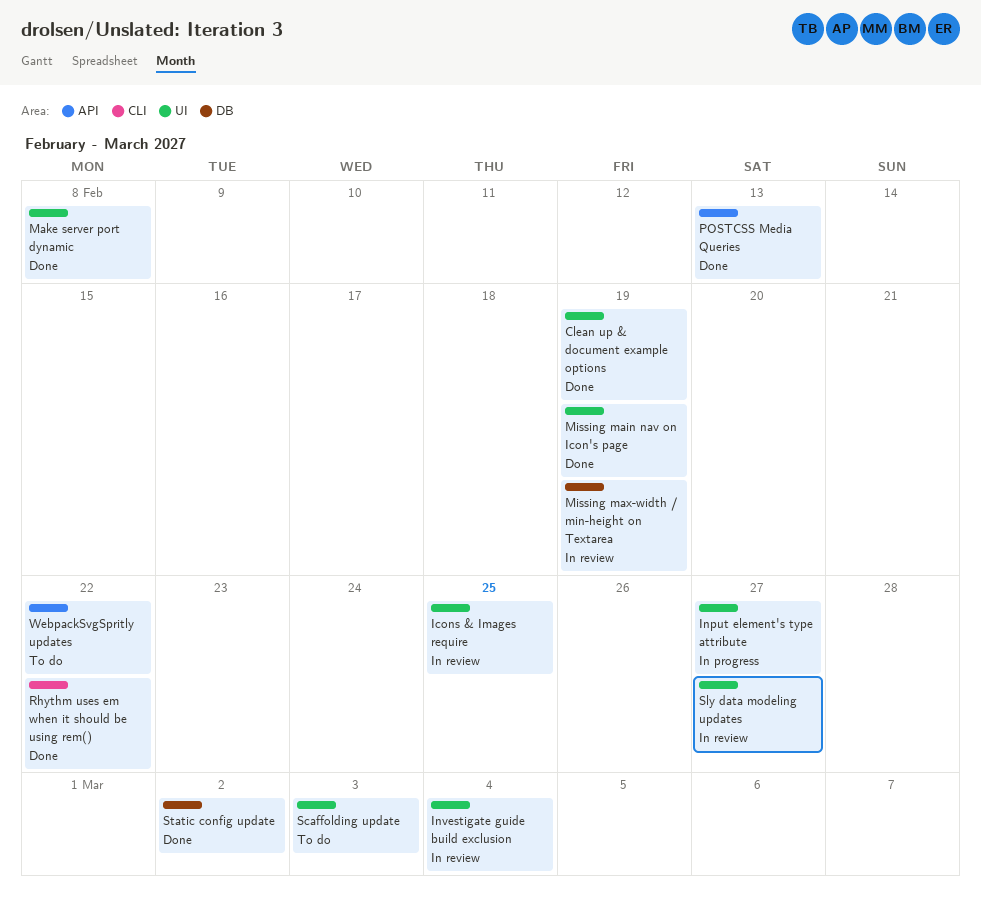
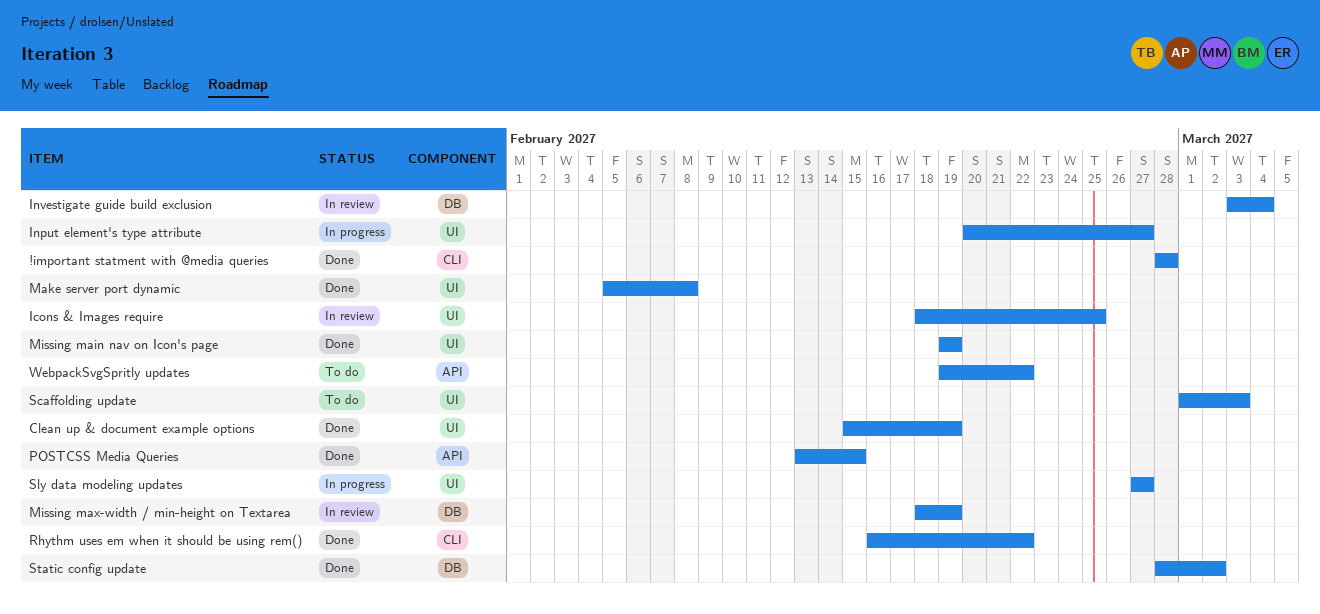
!important statment with @media queries: none -> present
Investigate guide build exclusion, label: UI -> DB
POSTCSS Media Queries, due: Feb 13 -> Feb 15
Sly data modeling updates, status: In review -> In progress

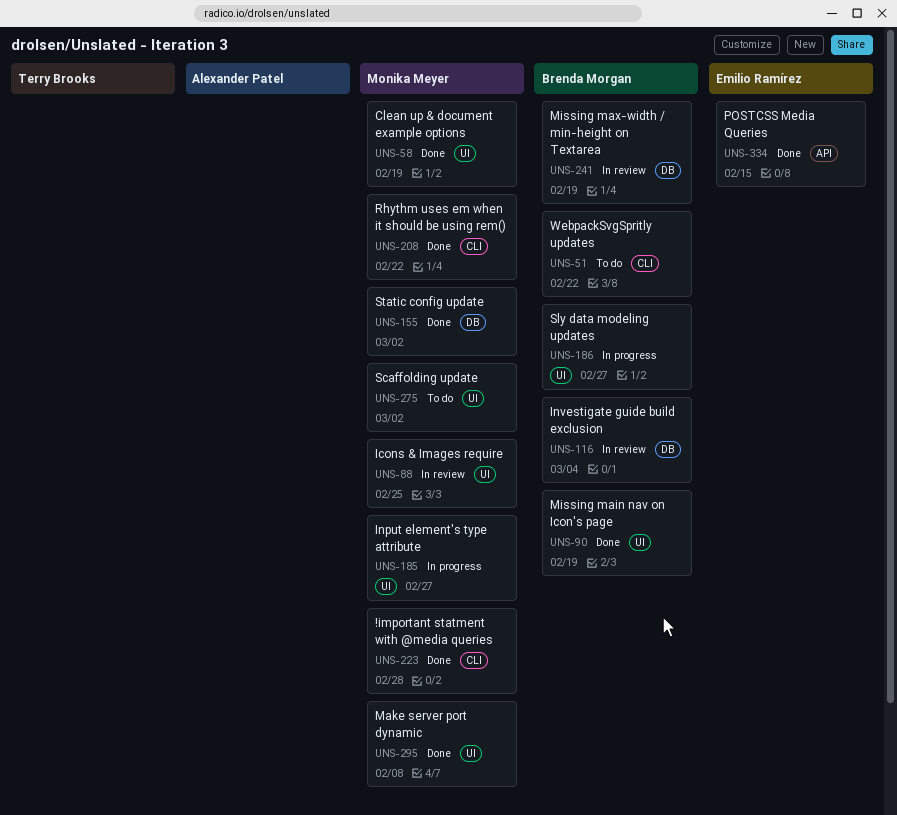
Scaffolding update, due: Mar 3 -> Mar 2
WebpackSvgSpritly updates, label: API -> CLI

